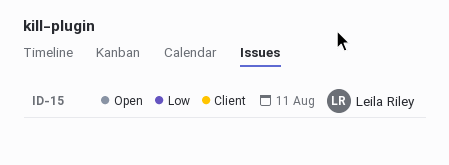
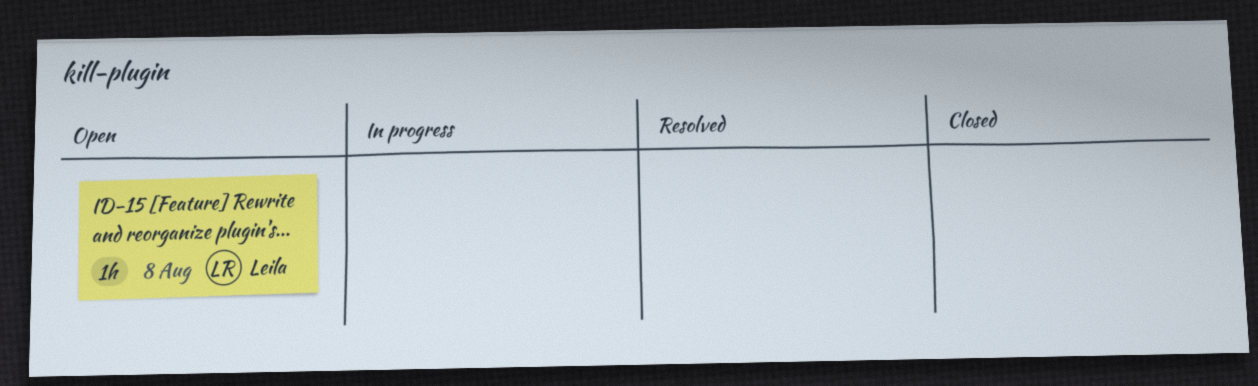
ID-15, due: Aug 11 -> Aug 8

